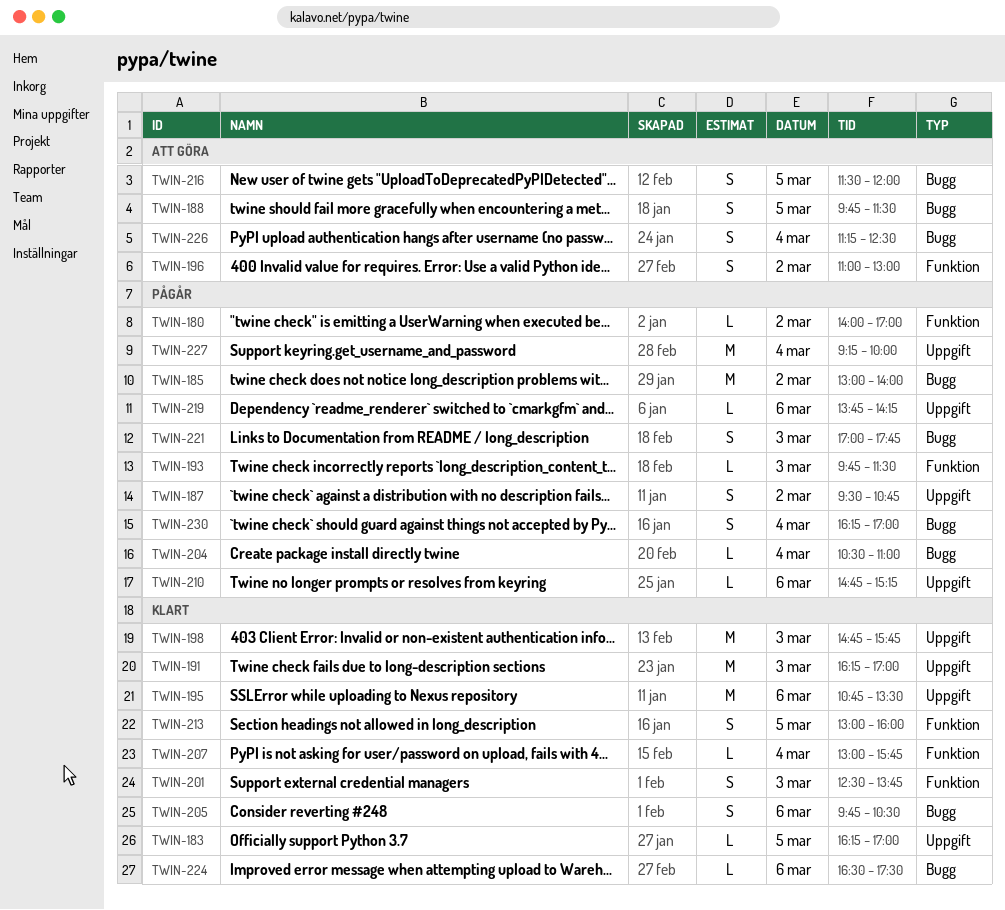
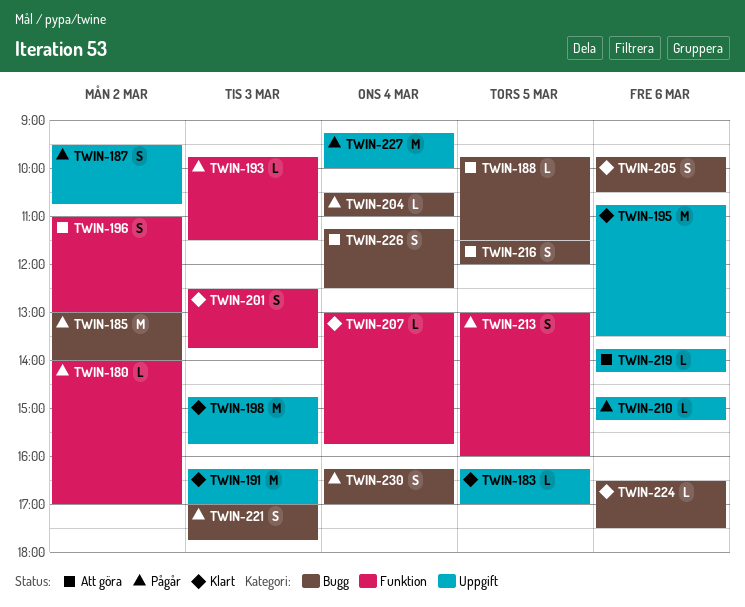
TWIN-188, estimate: S -> L
TWIN-213, status: Klart -> Pågår
TWIN-219, status: Pågår -> Att göra

